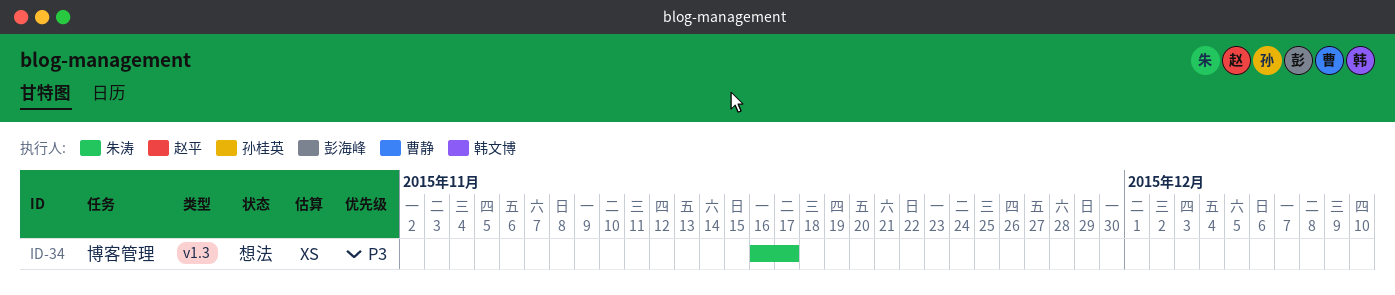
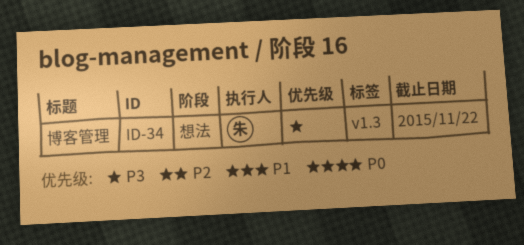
ID-34, due: Nov 17 -> Nov 22

